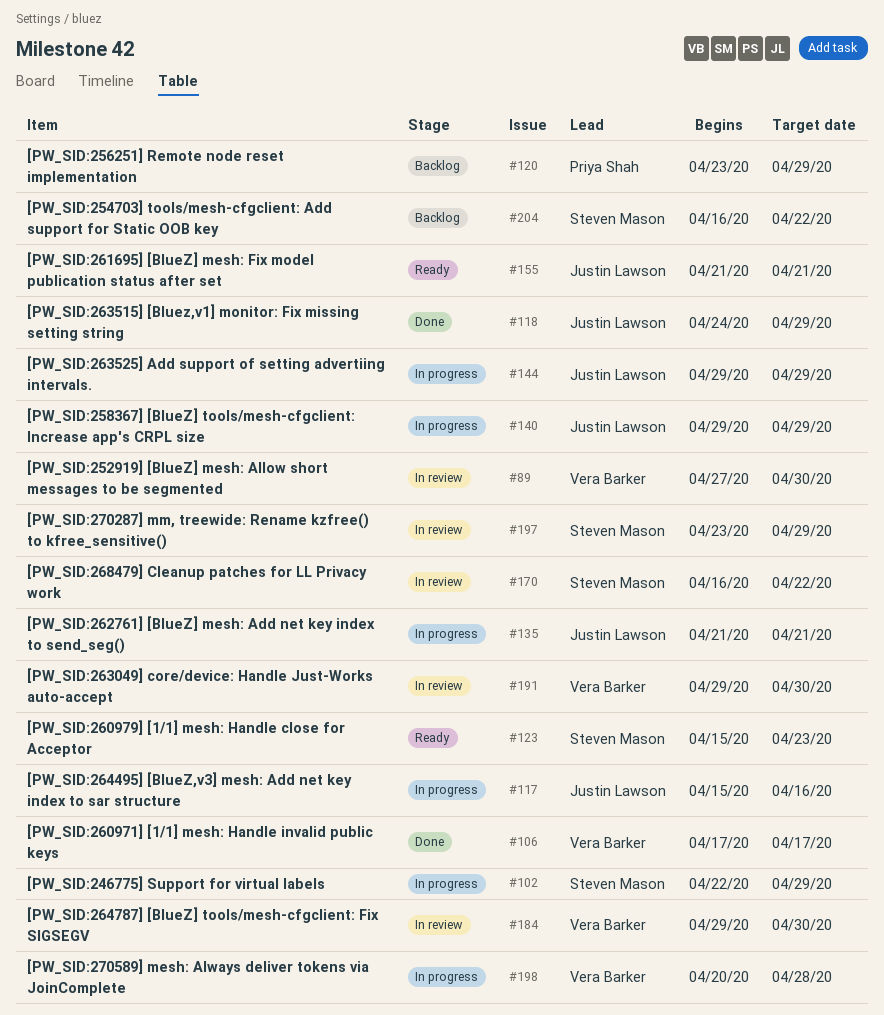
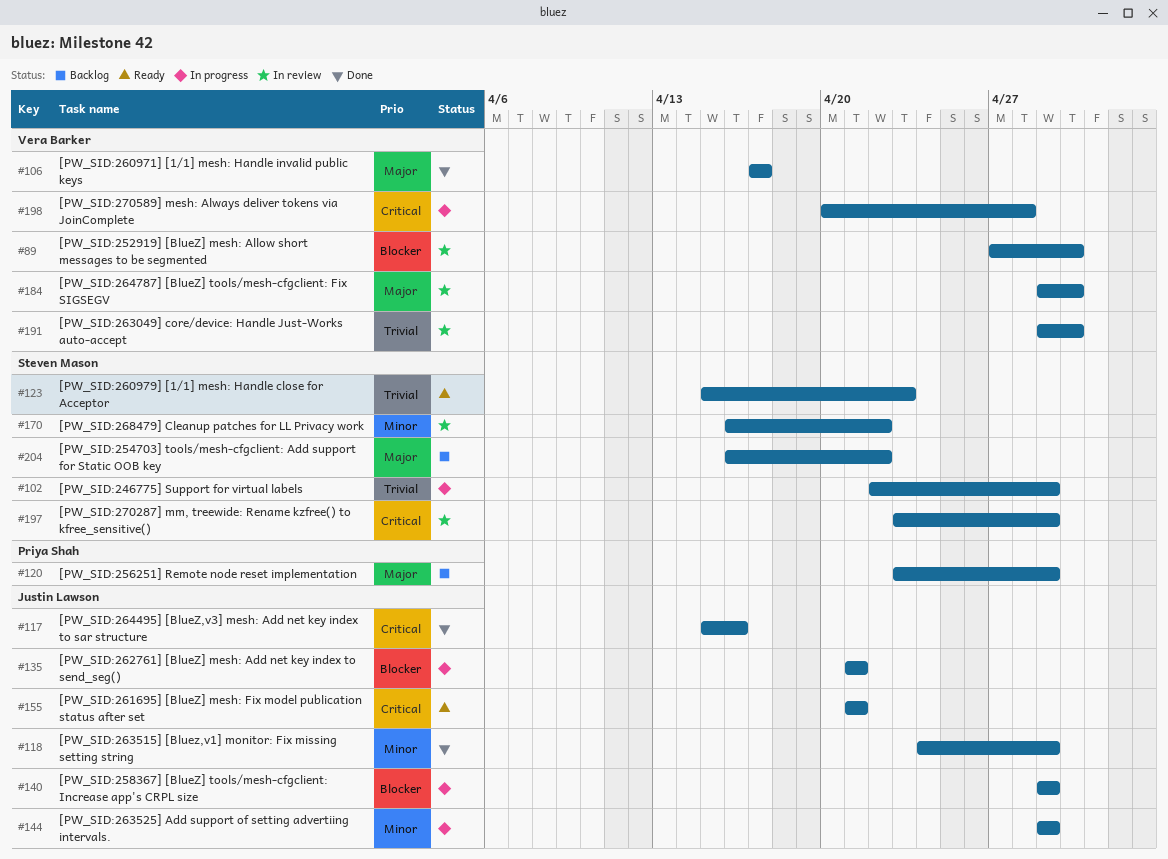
#117, status: In progress -> Done

